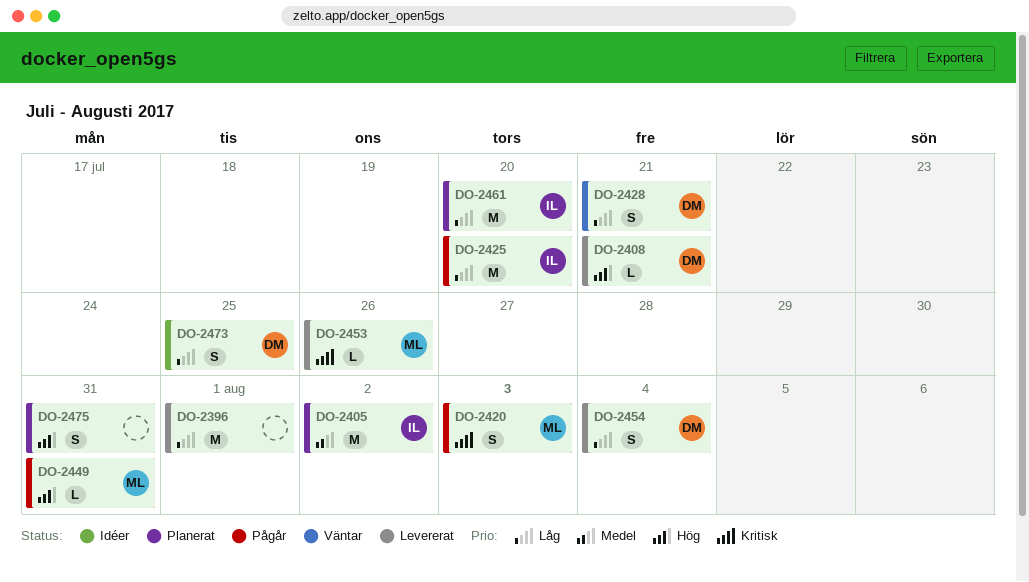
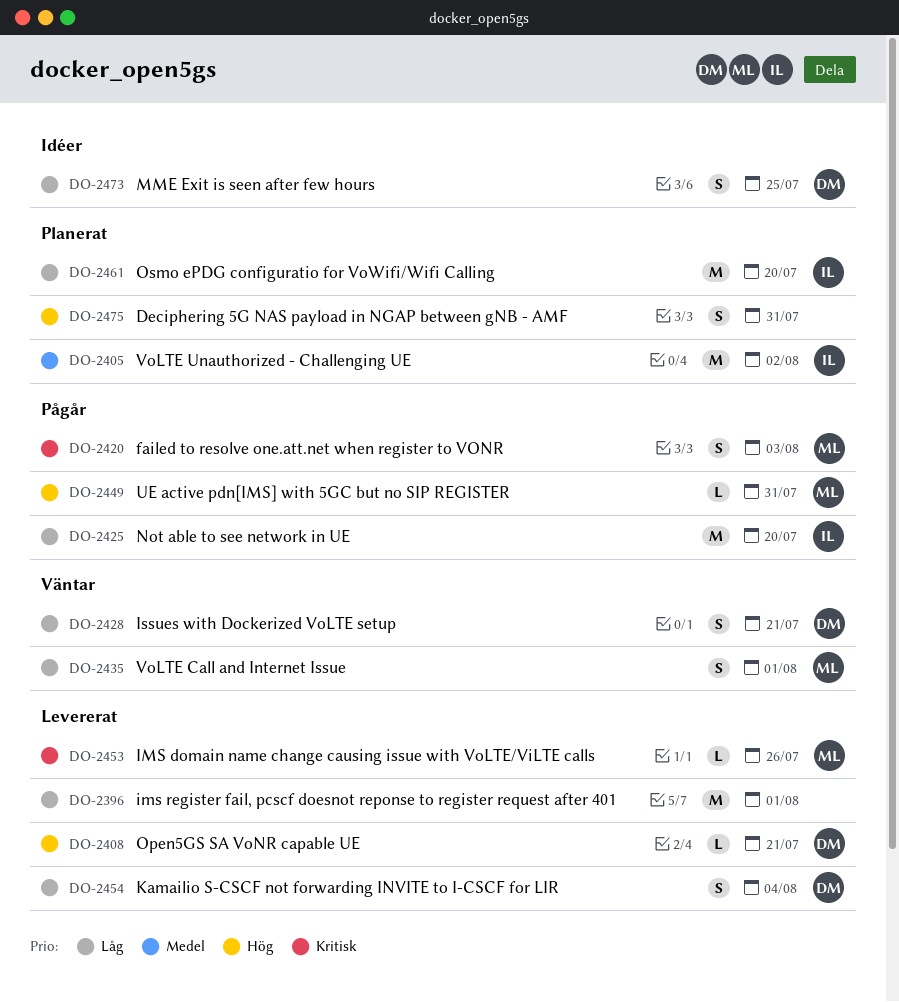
DO-2435: none -> present

